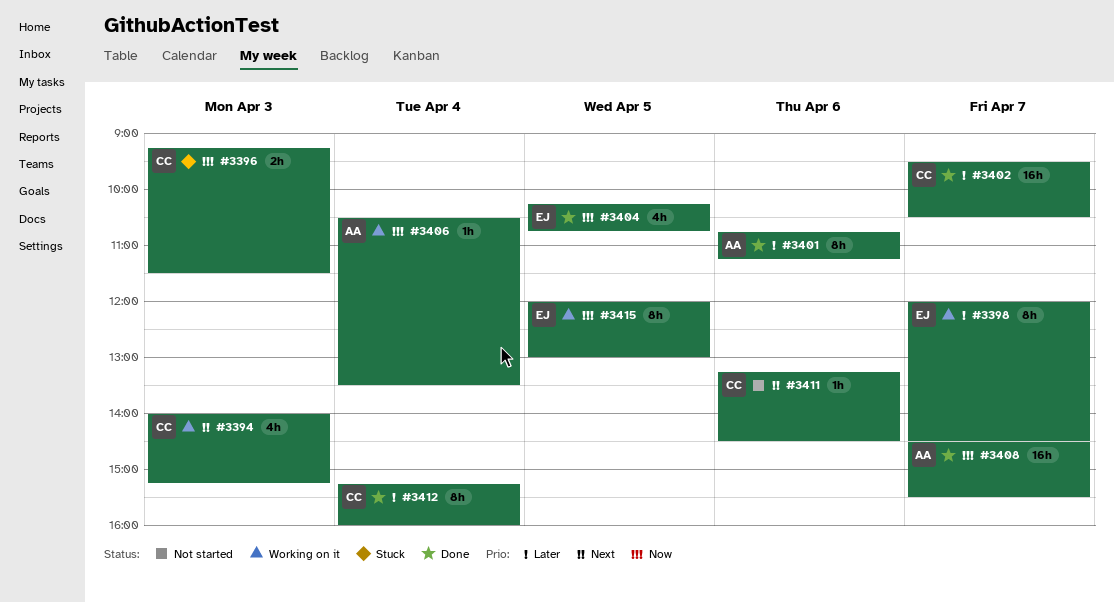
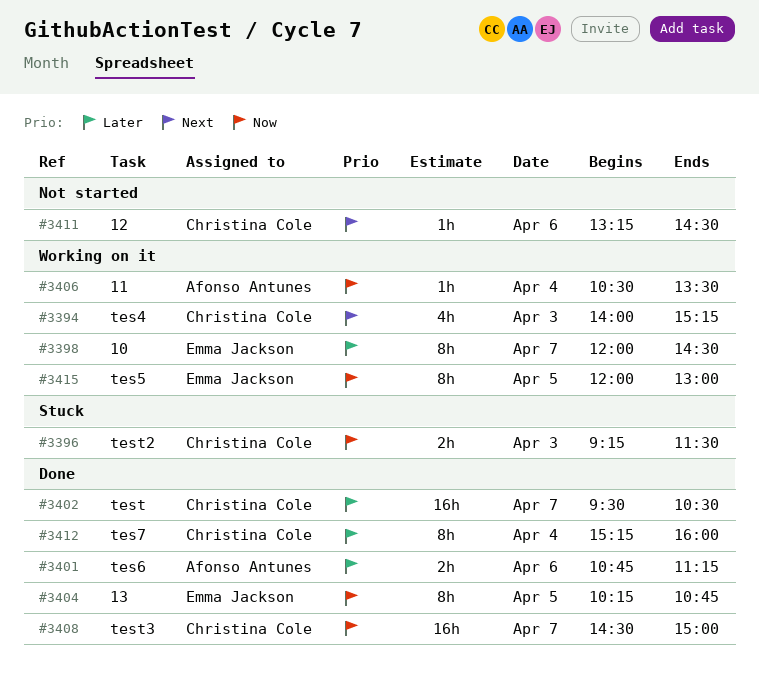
#3401, estimate: 8h -> 2h
#3404, estimate: 4h -> 8h
#3408, owner: Afonso Antunes -> Christina Cole
#3408, ends: 15:30 -> 15:00

